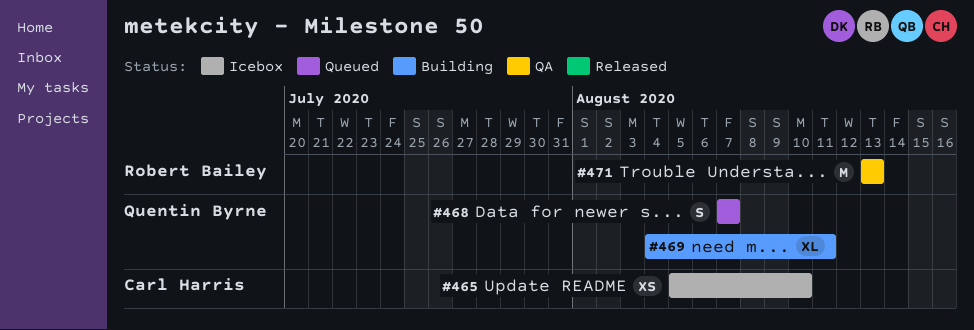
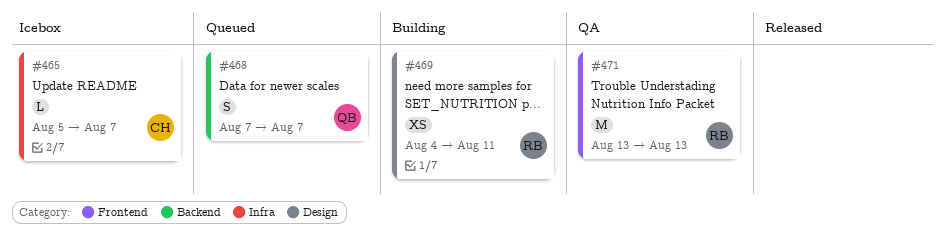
#465, estimate: XS -> L
#465, due: Aug 10 -> Aug 7
#469, owner: Quentin Byrne -> Robert Bailey
#469, estimate: XL -> XS

